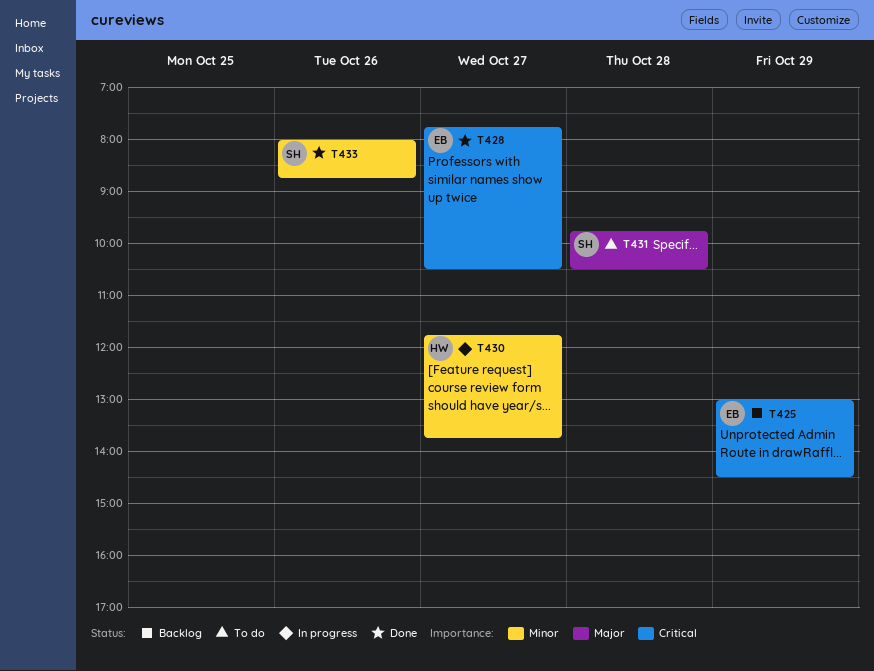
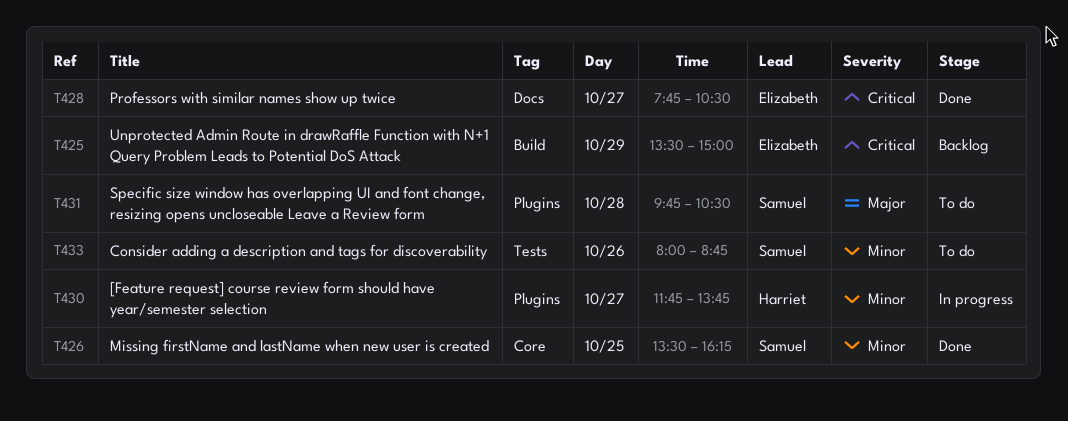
T425, begins: 13:00 -> 13:30
T425, ends: 14:30 -> 15:00
T426: none -> present
T433, status: Done -> To do

